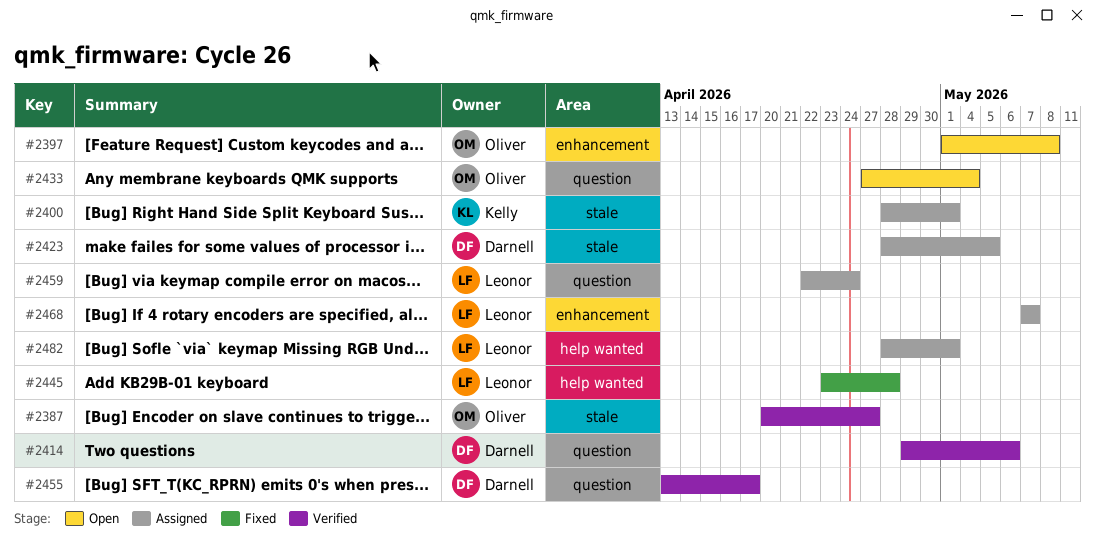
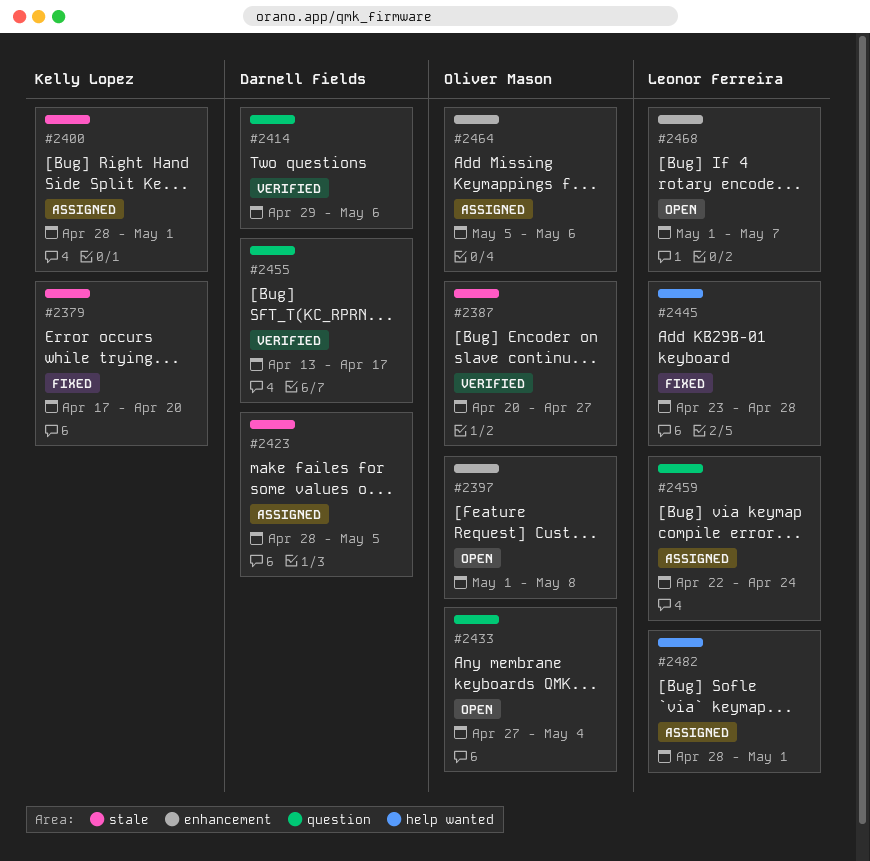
#2379: none -> present
#2464: none -> present
#2468, status: Assigned -> Open
#2468, start: May 7 -> May 1

